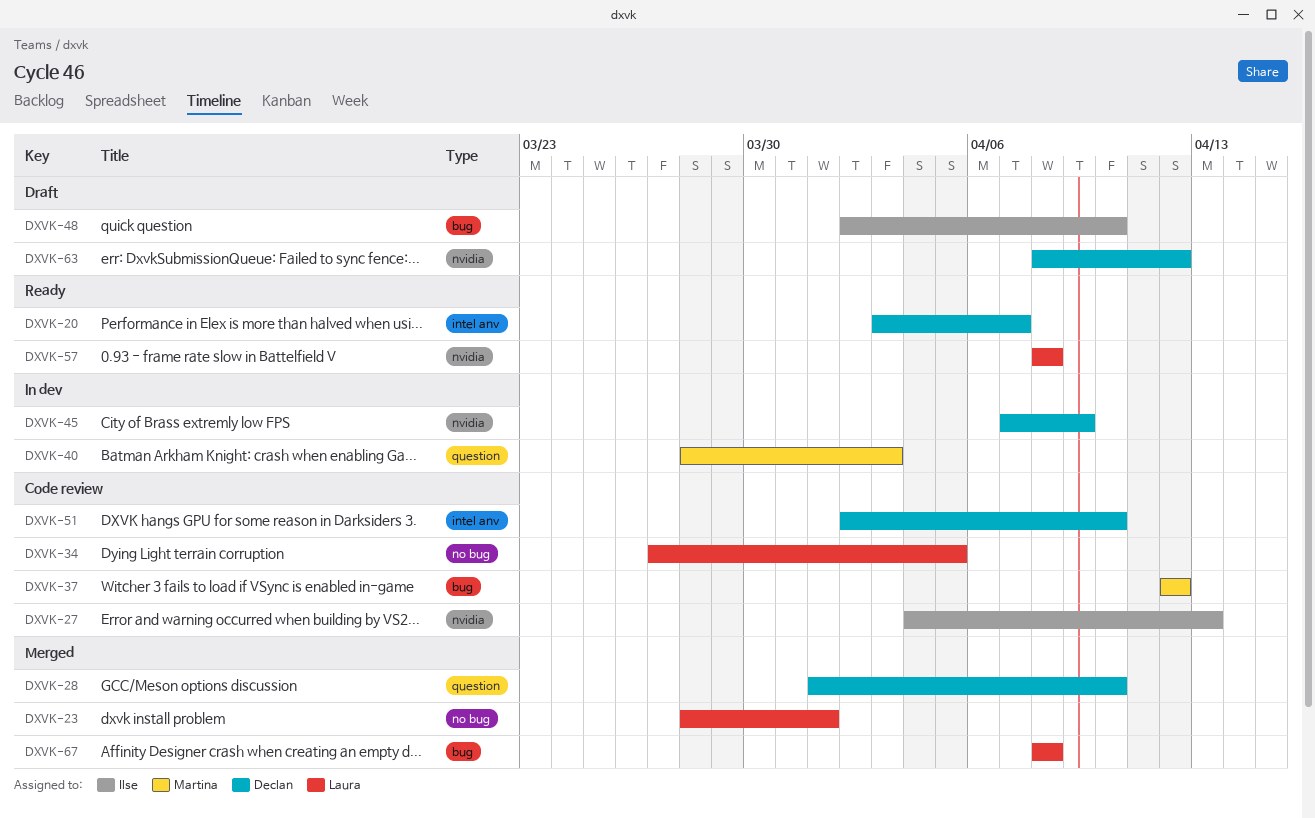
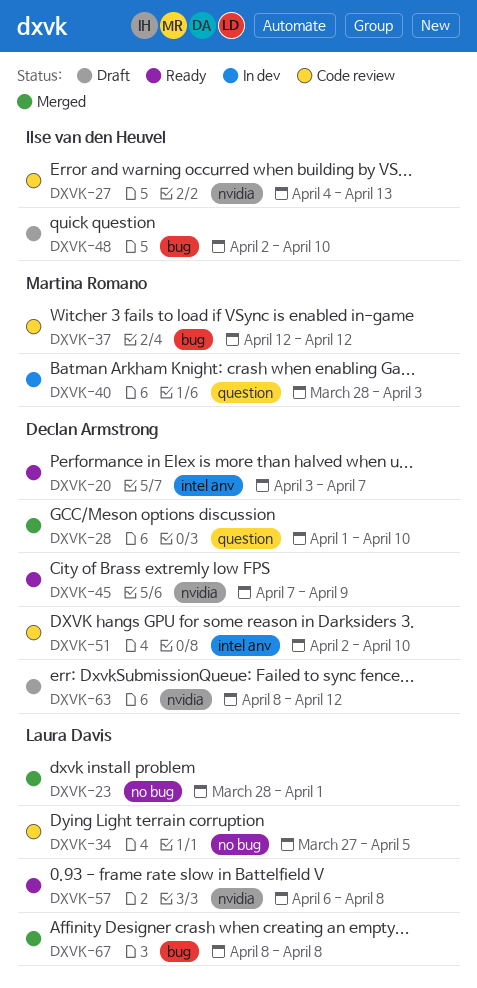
DXVK-45, status: In dev -> Ready
DXVK-57, start: Apr 8 -> Apr 6

